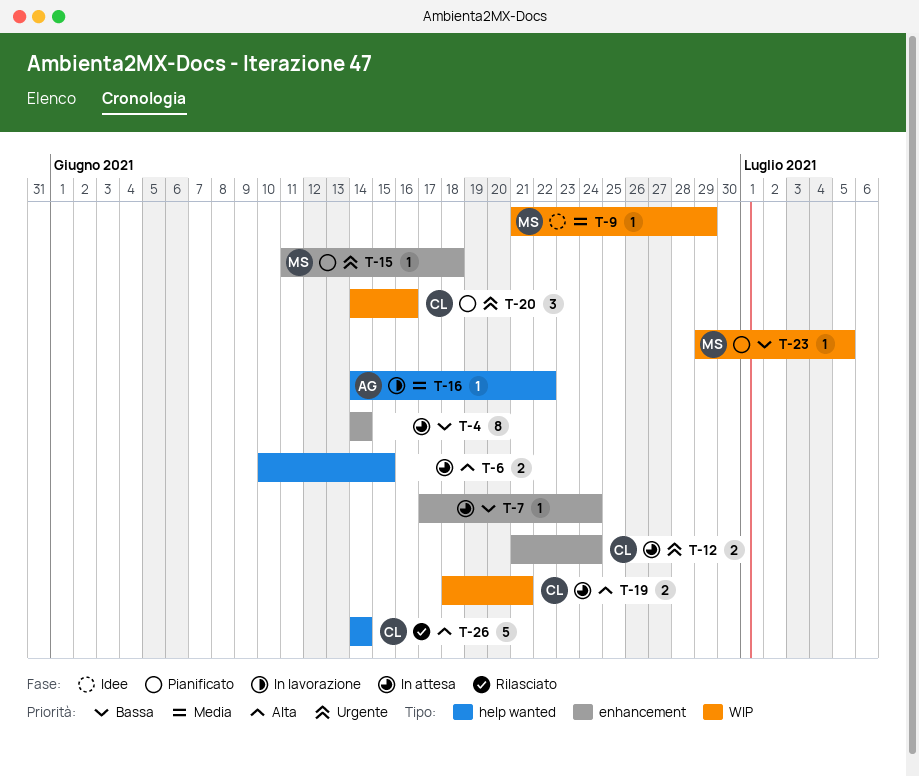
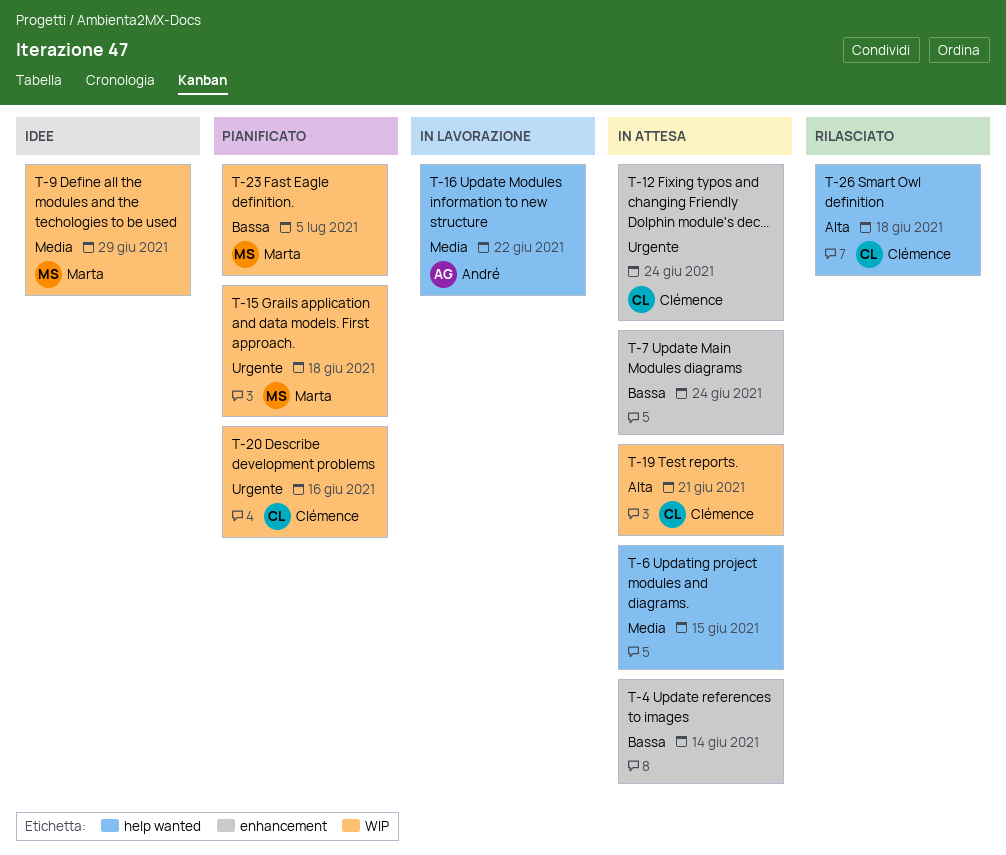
T-6, priority: Alta -> Media
T-15, label: enhancement -> WIP
T-26, due: Jun 14 -> Jun 18

